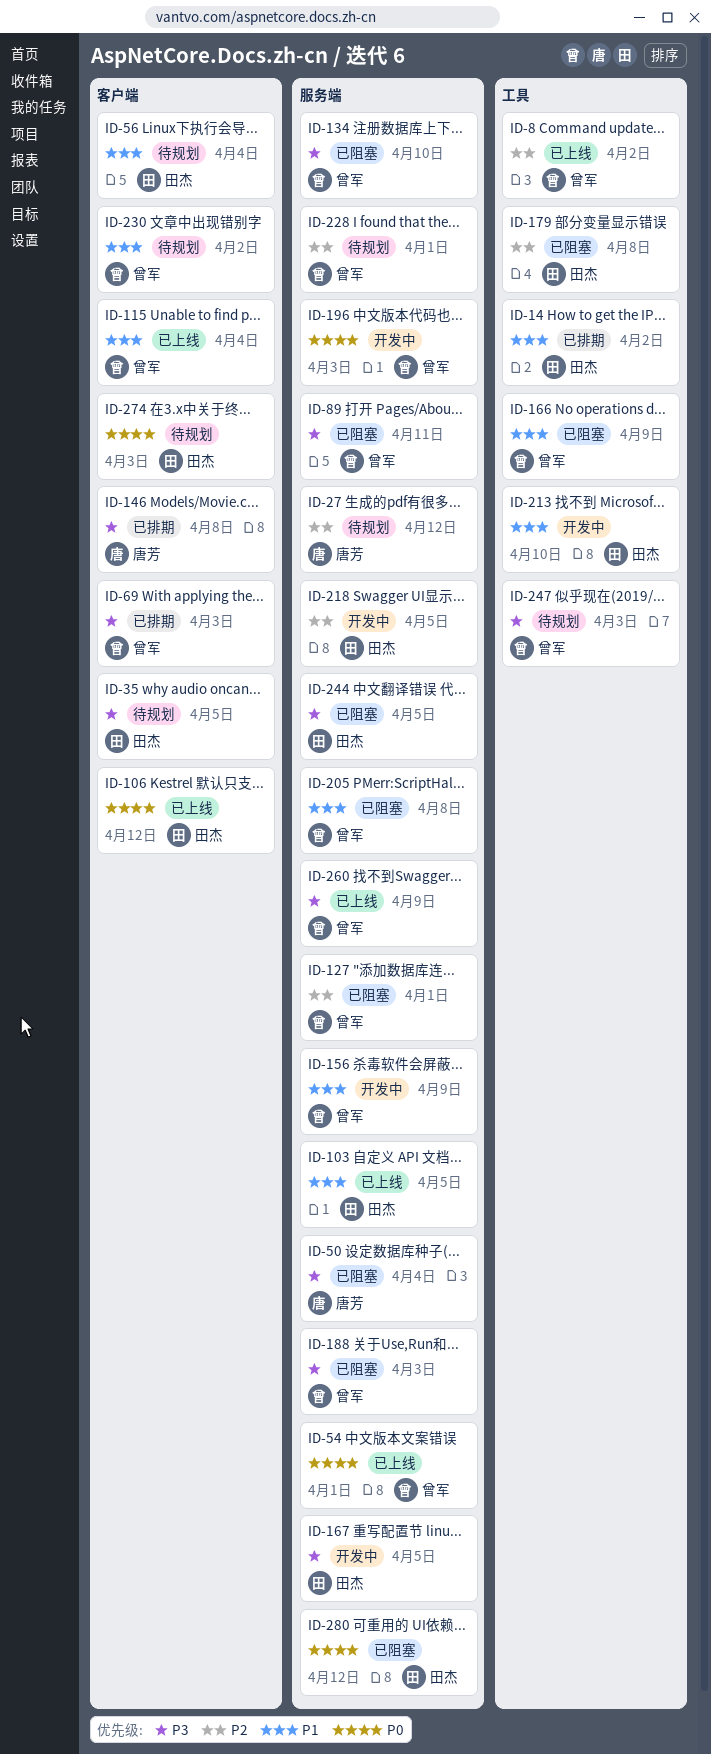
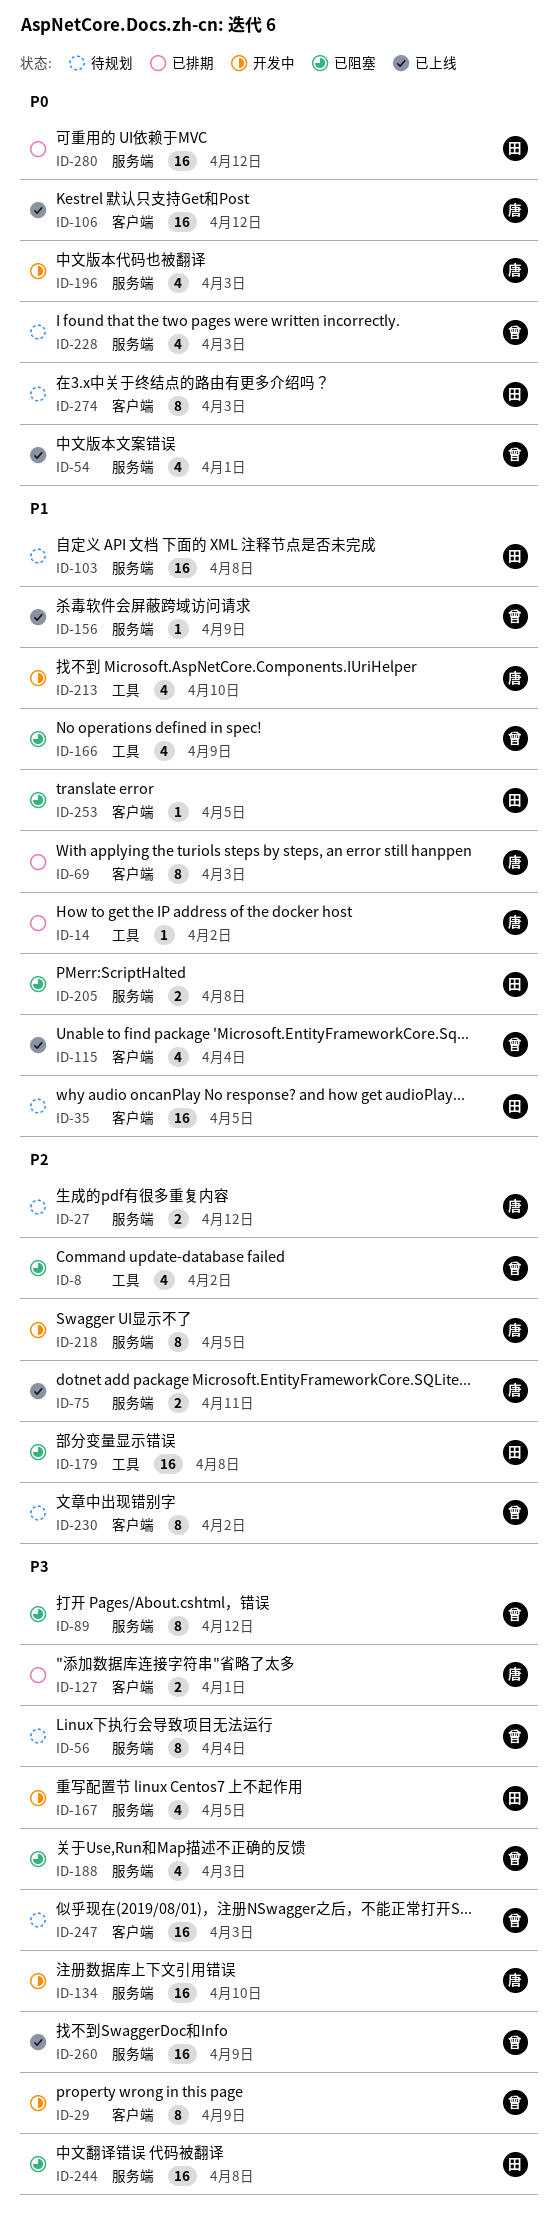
ID-8, status: 已上线 -> 已阻塞
ID-14, owner: 田杰 -> 唐芳
ID-29: none -> present
ID-35, priority: P3 -> P1
ID-50: present -> none
ID-56, owner: 田杰 -> 曾军
ID-56, priority: P1 -> P3
ID-56, label: 客户端 -> 服务端
ID-69, owner: 曾军 -> 唐芳
ID-69, priority: P3 -> P1
ID-75: none -> present
ID-89, due: Apr 11 -> Apr 12
ID-103, status: 已上线 -> 待规划
ID-103, due: Apr 5 -> Apr 8
ID-106, owner: 田杰 -> 唐芳
ID-127, status: 已阻塞 -> 已排期
ID-127, owner: 曾军 -> 唐芳
ID-127, priority: P2 -> P3
ID-127, label: 服务端 -> 客户端
ID-134, status: 已阻塞 -> 开发中
ID-134, owner: 曾军 -> 唐芳
ID-146: present -> none
ID-156, status: 开发中 -> 已上线
ID-196, owner: 曾军 -> 唐芳
ID-205, owner: 曾军 -> 田杰
ID-213, owner: 田杰 -> 唐芳
ID-218, owner: 田杰 -> 唐芳
ID-228, priority: P2 -> P0
ID-228, due: Apr 1 -> Apr 3
ID-230, priority: P1 -> P2
ID-244, due: Apr 5 -> Apr 8
ID-247, label: 工具 -> 客户端
ID-253: none -> present
ID-280, status: 已阻塞 -> 已排期

